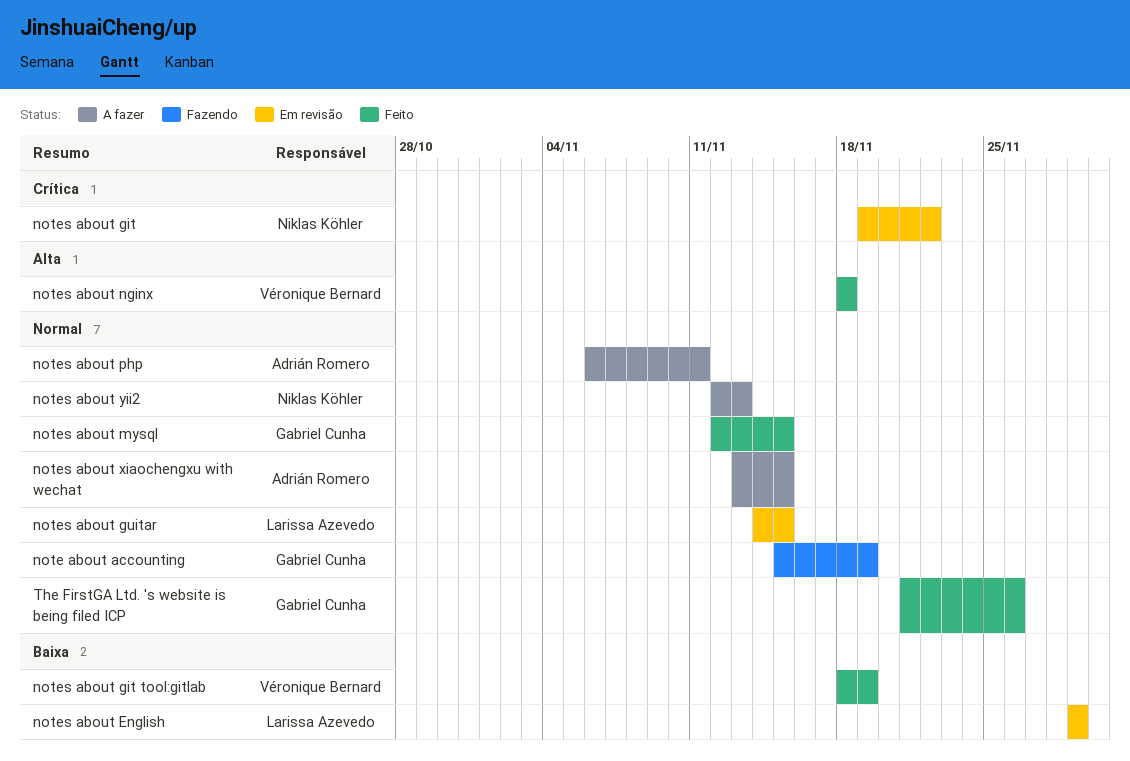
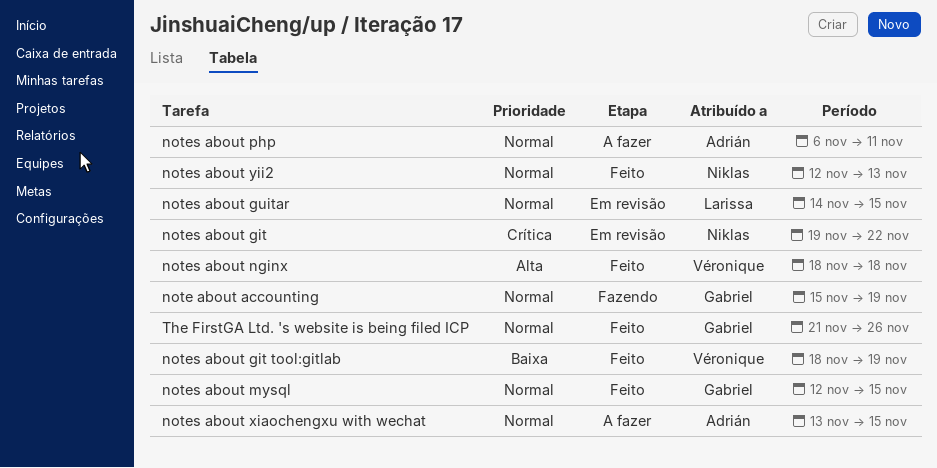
notes about English: present -> none
notes about yii2, status: A fazer -> Feito

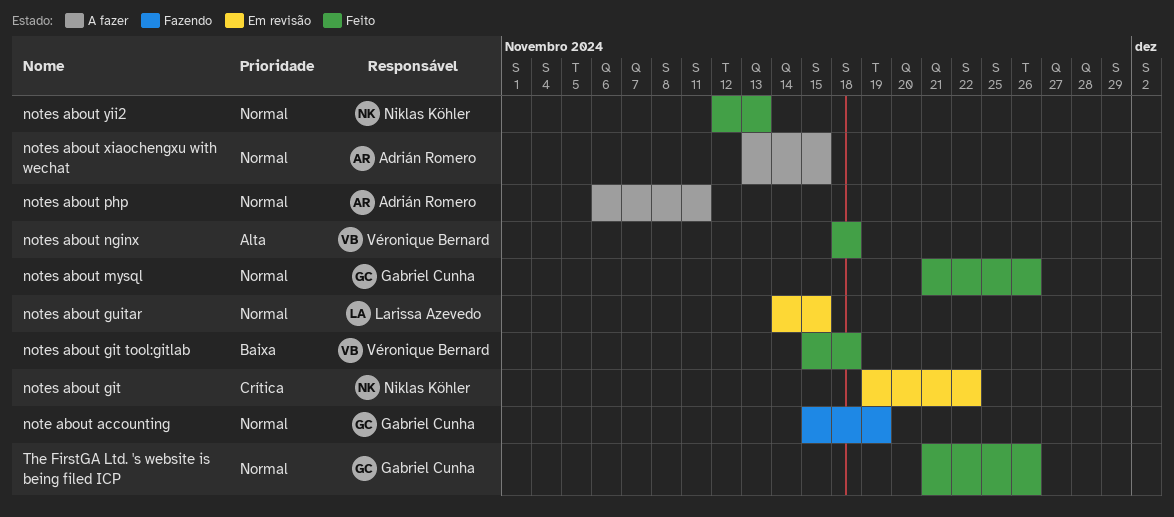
notes about git tool:gitlab, start: Nov 18 -> Nov 15
notes about git tool:gitlab, due: Nov 19 -> Nov 18
notes about mysql, start: Nov 12 -> Nov 21
notes about mysql, due: Nov 15 -> Nov 26

